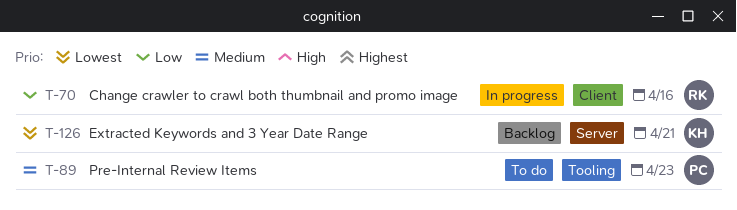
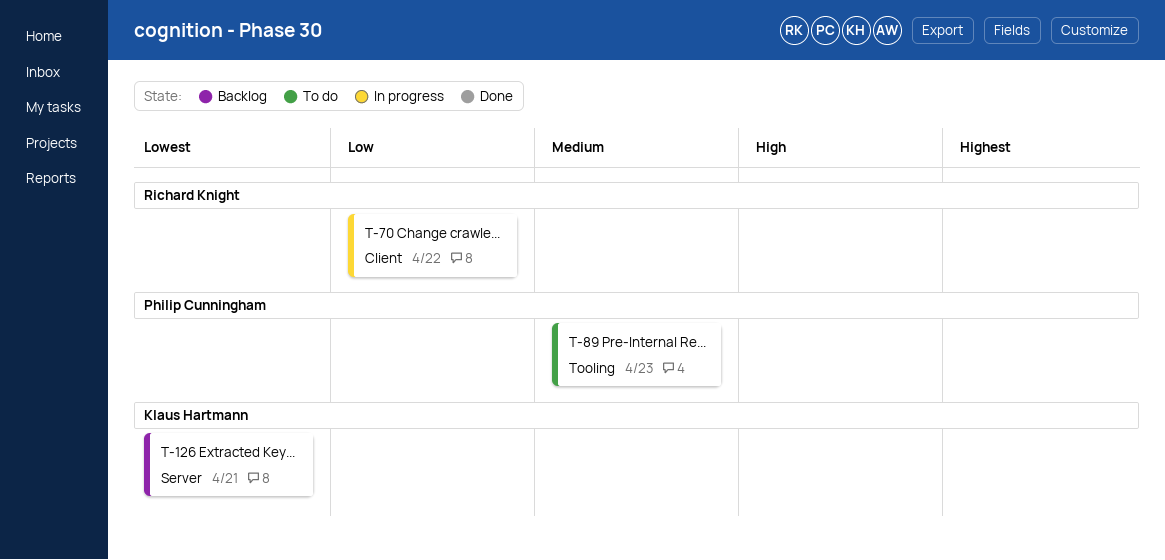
T-70, due: Apr 16 -> Apr 22

